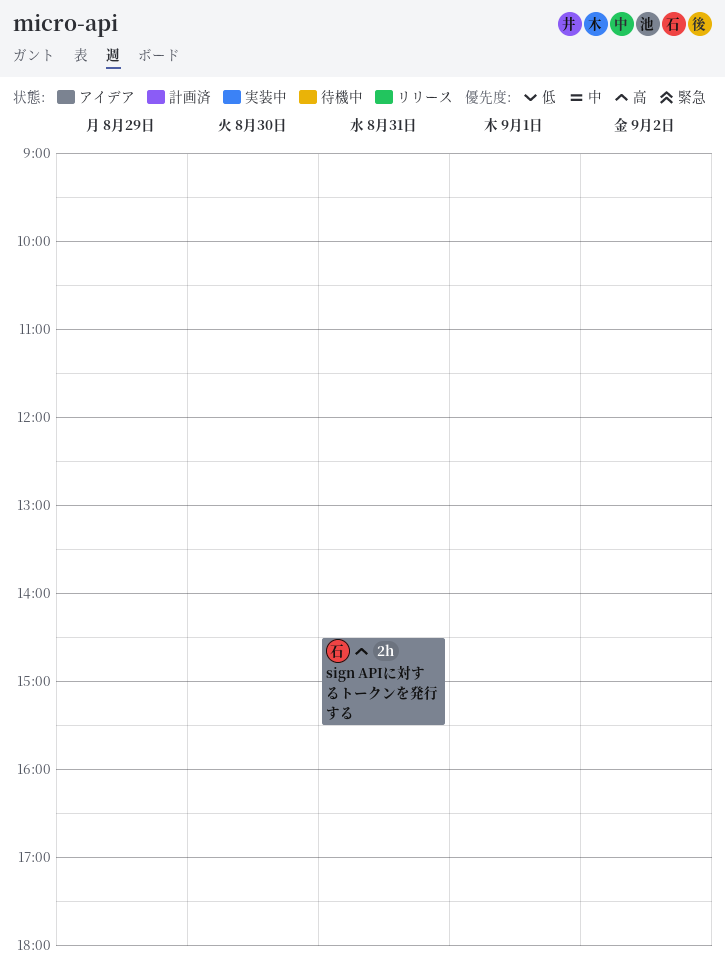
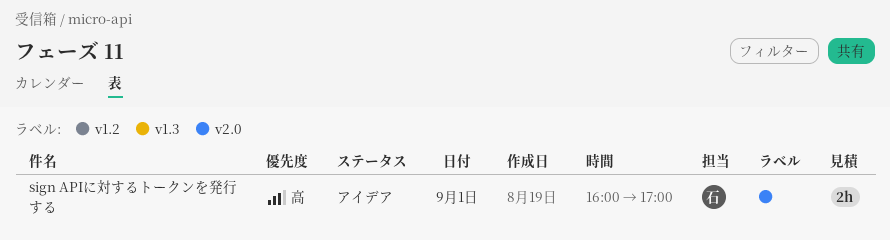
sign APIに対するトークンを発行する, day: Aug 31 -> Sep 1
sign APIに対するトークンを発行する, begins: 14:30 -> 16:00
sign APIに対するトークンを発行する, ends: 15:30 -> 17:00

